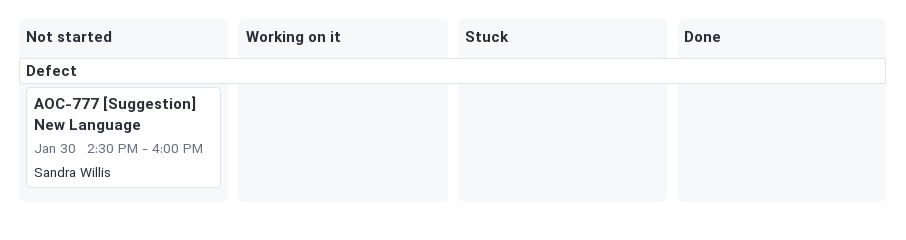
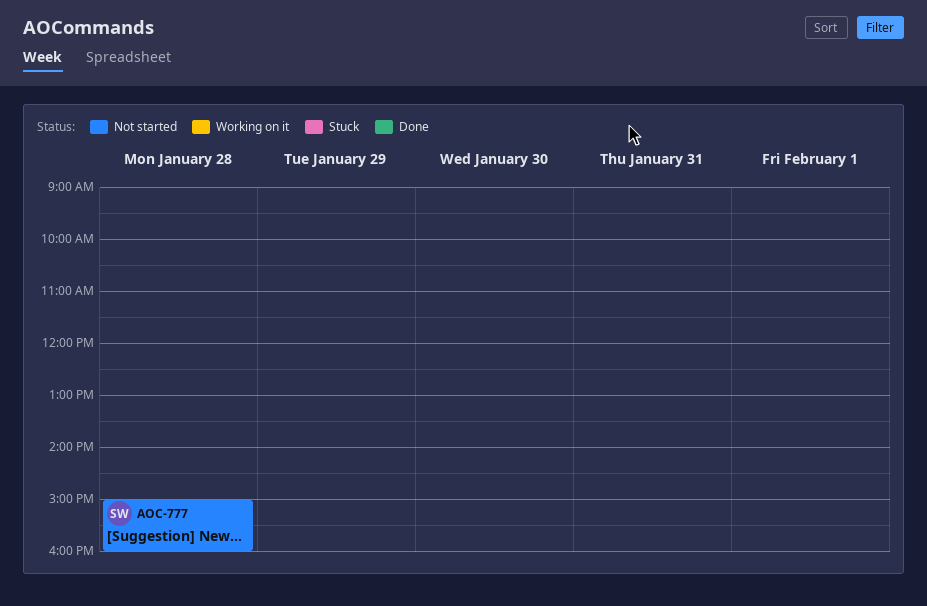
AOC-777, day: Jan 30 -> Jan 28
AOC-777, begins: 14:30 -> 15:00

